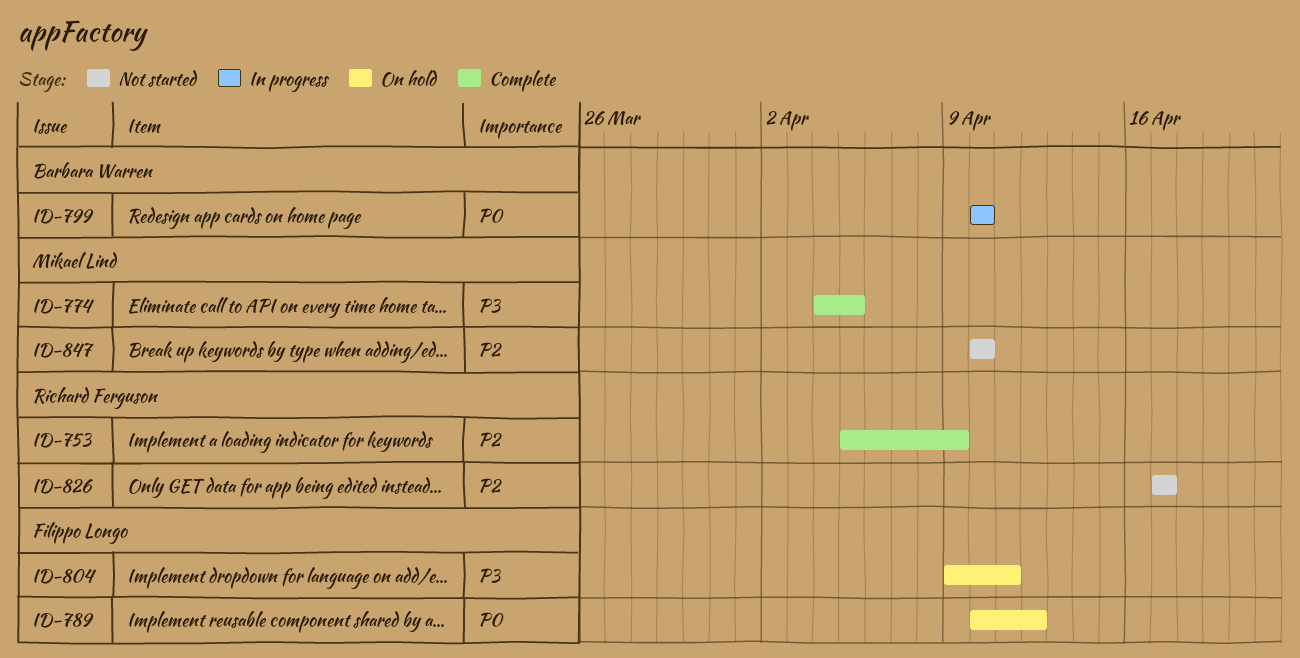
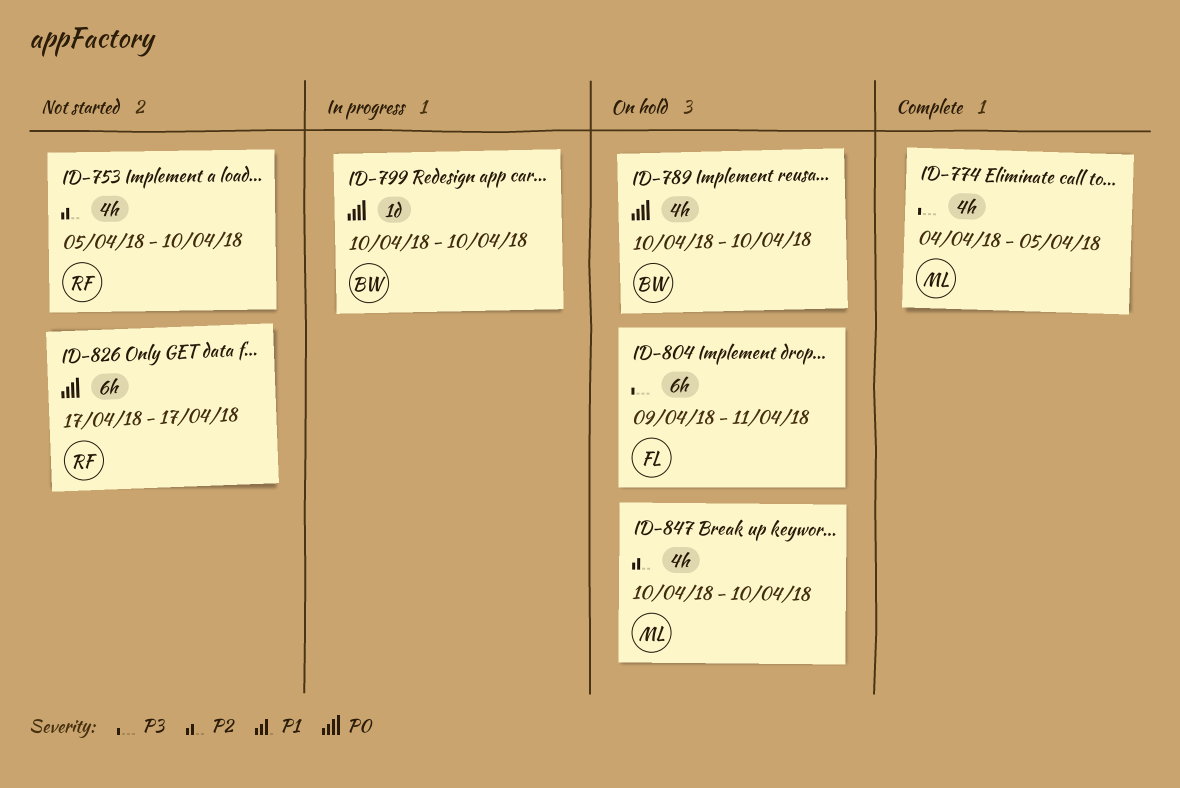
ID-753, status: Complete -> Not started
ID-753, due: Apr 9 -> Apr 10
ID-789, owner: Filippo Longo -> Barbara Warren
ID-789, due: Apr 12 -> Apr 10
ID-826, priority: P2 -> P0
ID-847, status: Not started -> On hold

